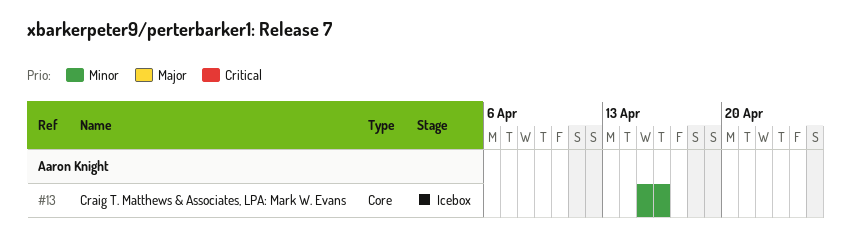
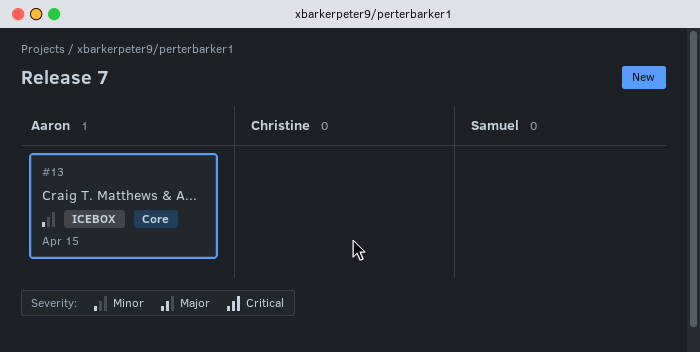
#13, due: Apr 16 -> Apr 15

